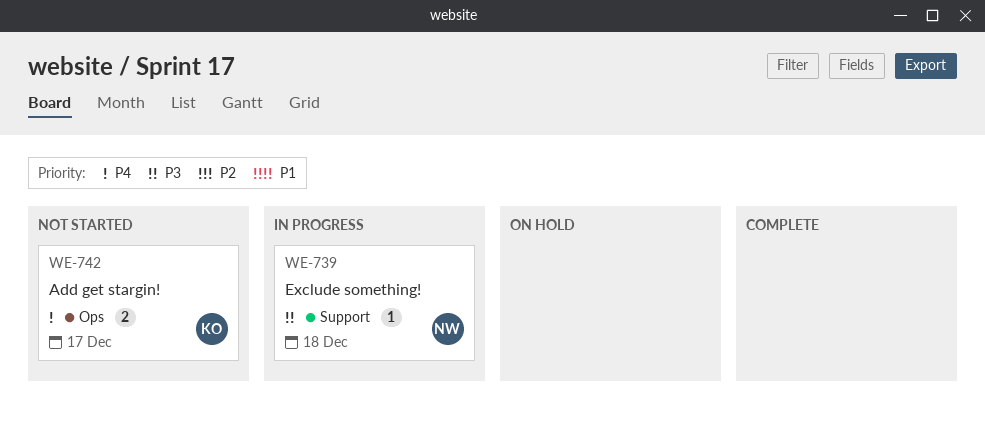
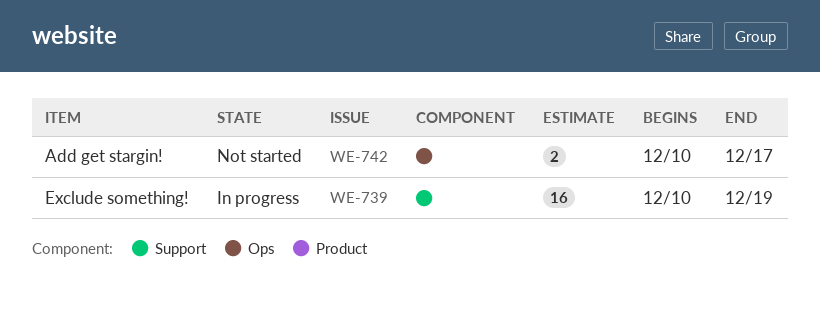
WE-739, estimate: 1 -> 16
WE-739, due: Dec 18 -> Dec 19

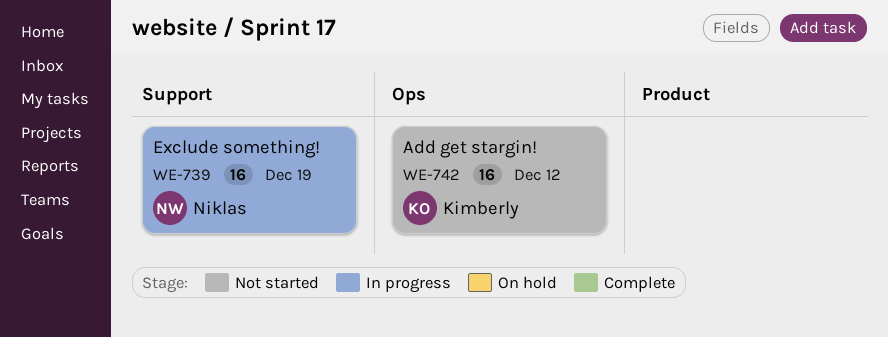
WE-742, estimate: 2 -> 16
WE-742, due: Dec 17 -> Dec 12

